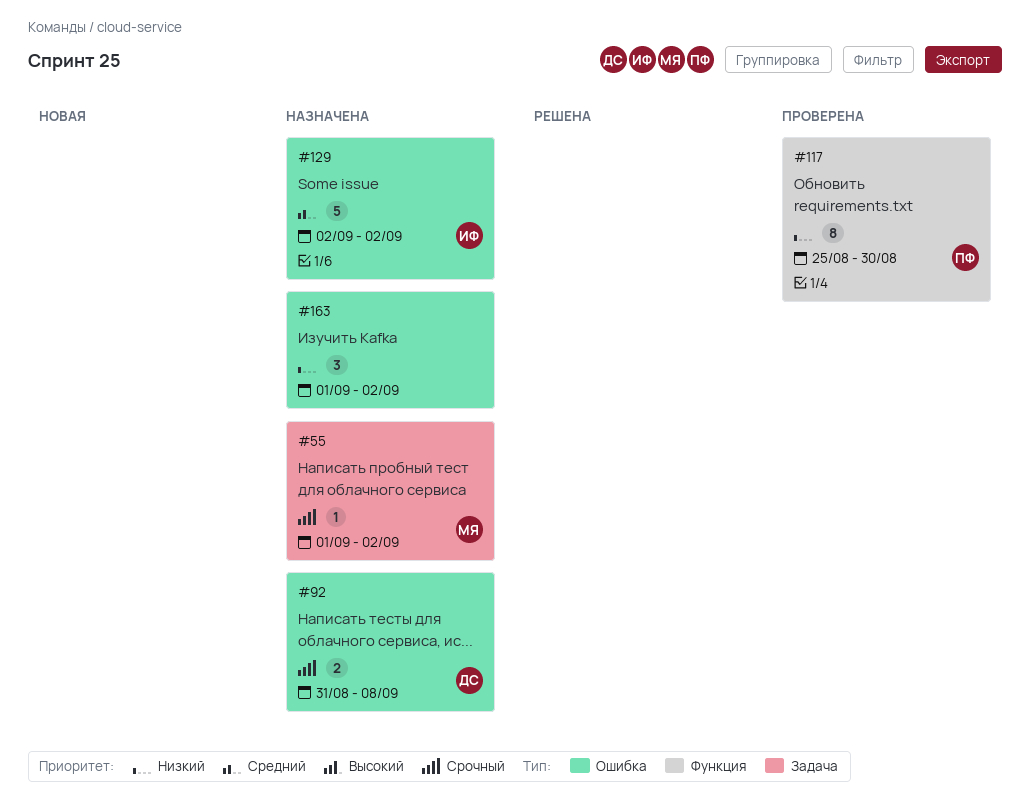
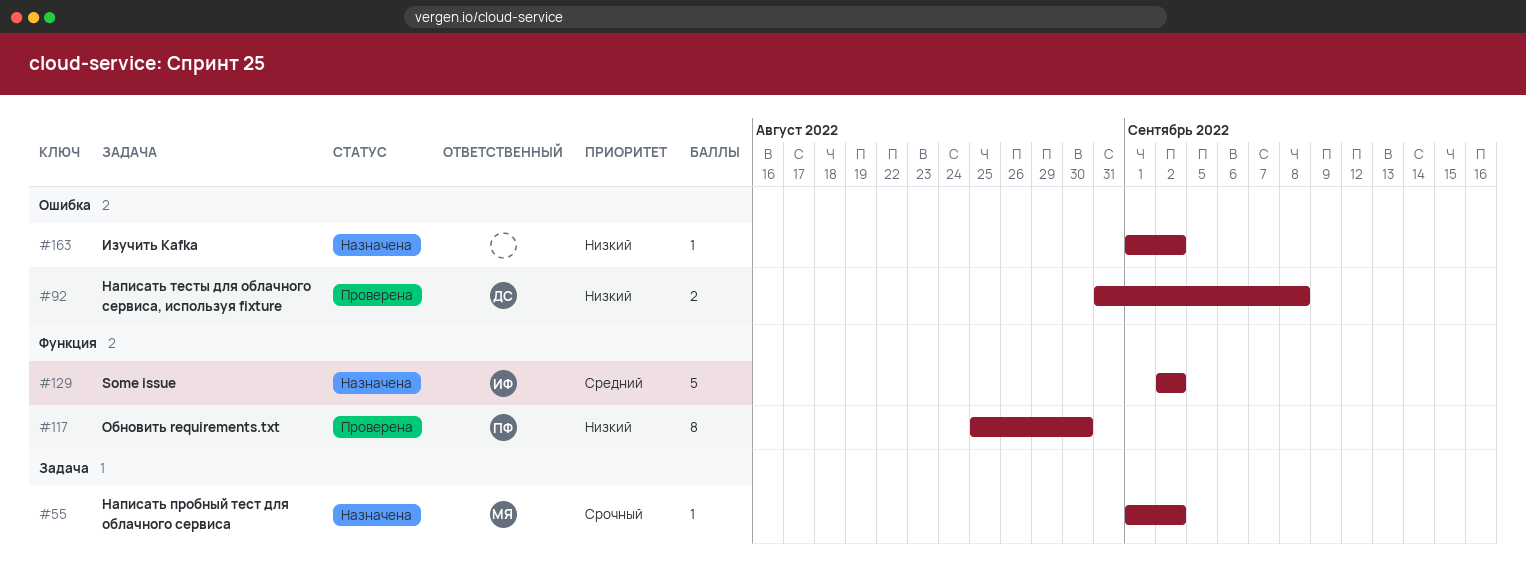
#92, status: Назначена -> Проверена
#92, priority: Срочный -> Низкий
#129, label: Ошибка -> Функция
#163, estimate: 3 -> 1

